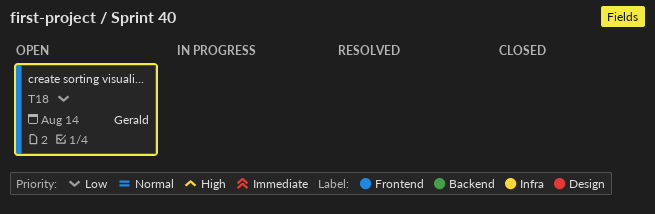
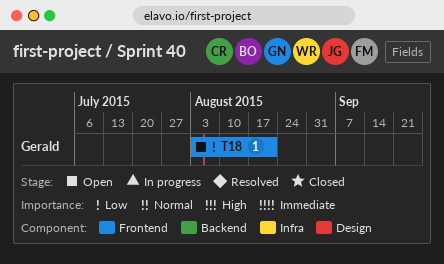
T18, due: Aug 14 -> Aug 21

